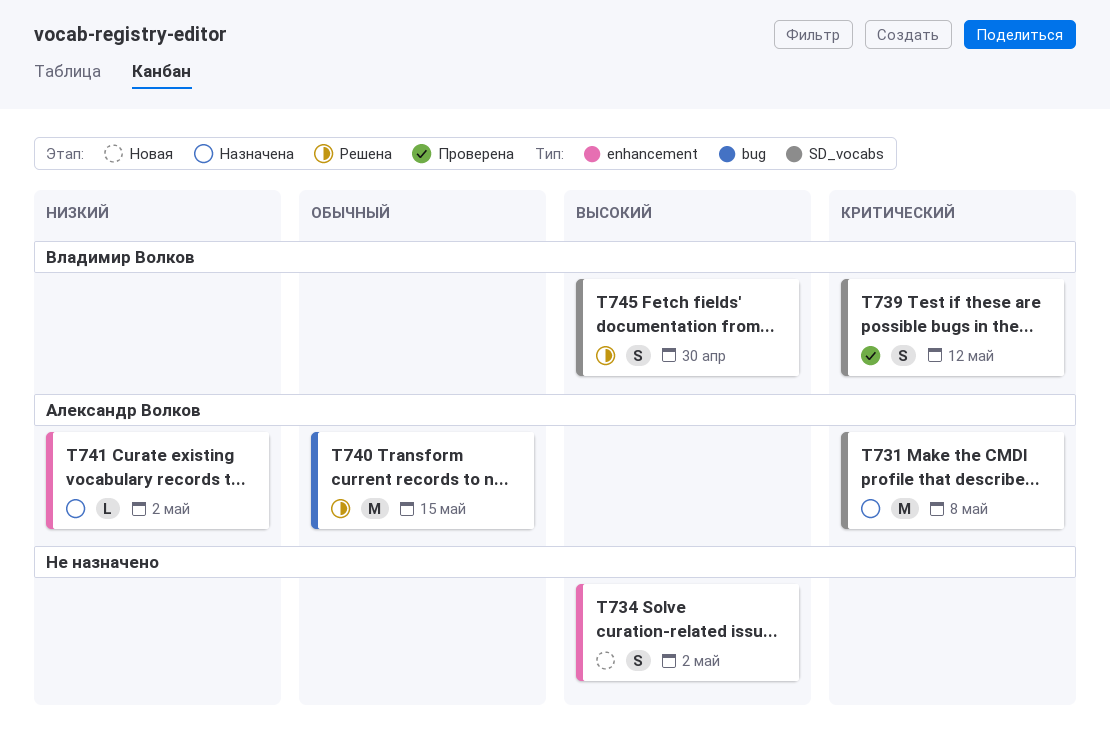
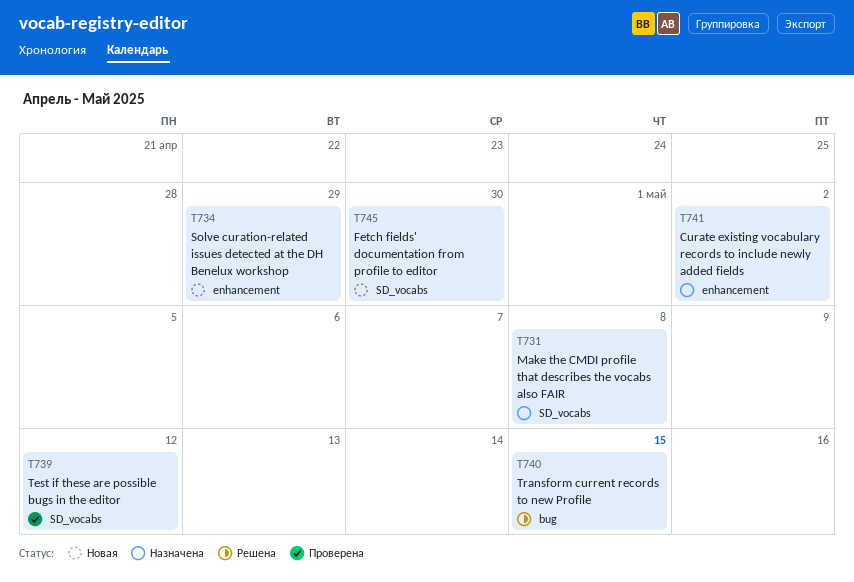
T734, due: May 2 -> Apr 29
T745, status: Решена -> Новая

